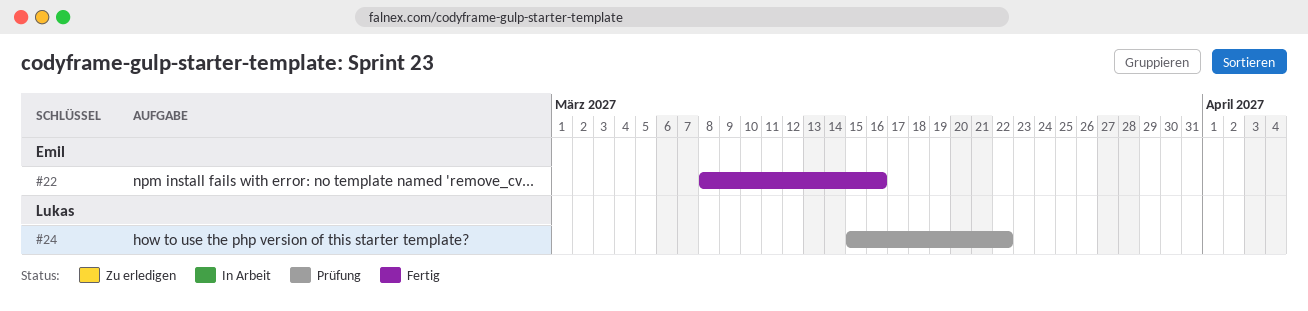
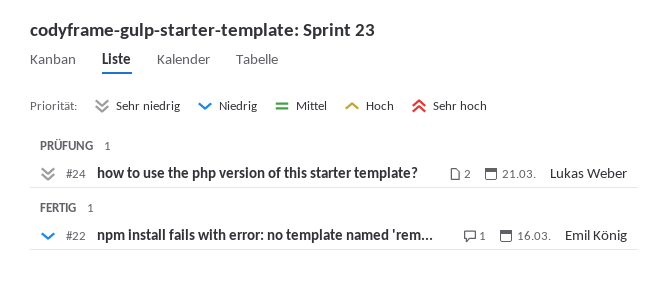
#24, due: Mar 22 -> Mar 21

